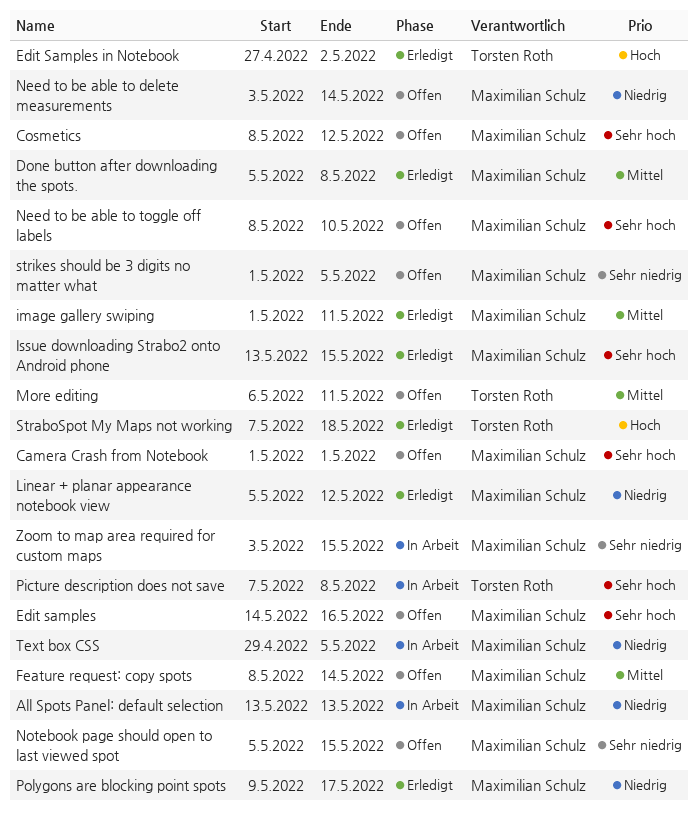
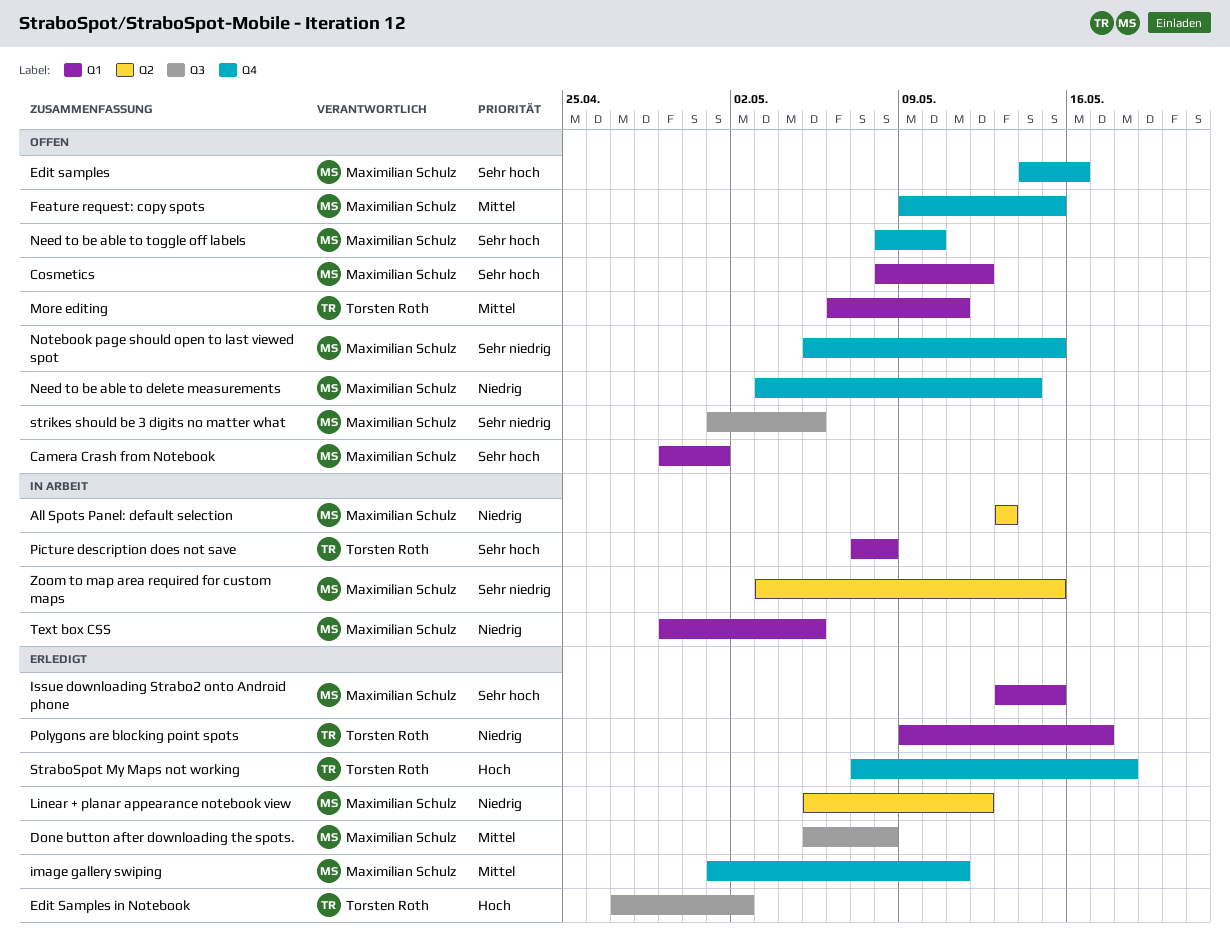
Camera Crash from Notebook, start: May 1 -> Apr 29
Feature request: copy spots, start: May 8 -> May 9
Feature request: copy spots, due: May 14 -> May 15
Polygons are blocking point spots, owner: Maximilian Schulz -> Torsten Roth

